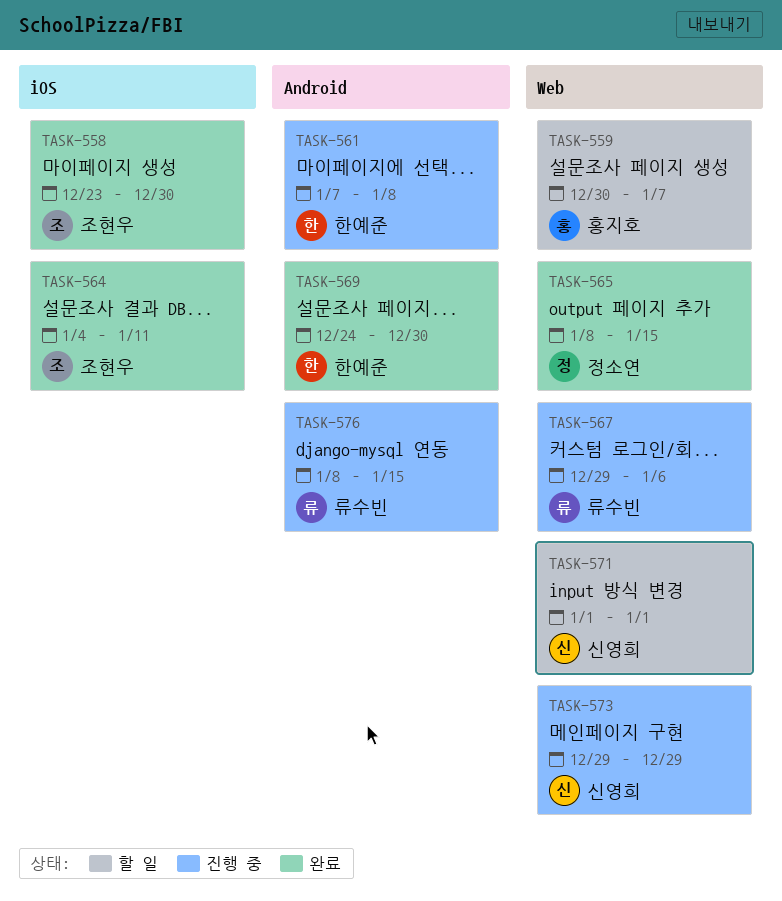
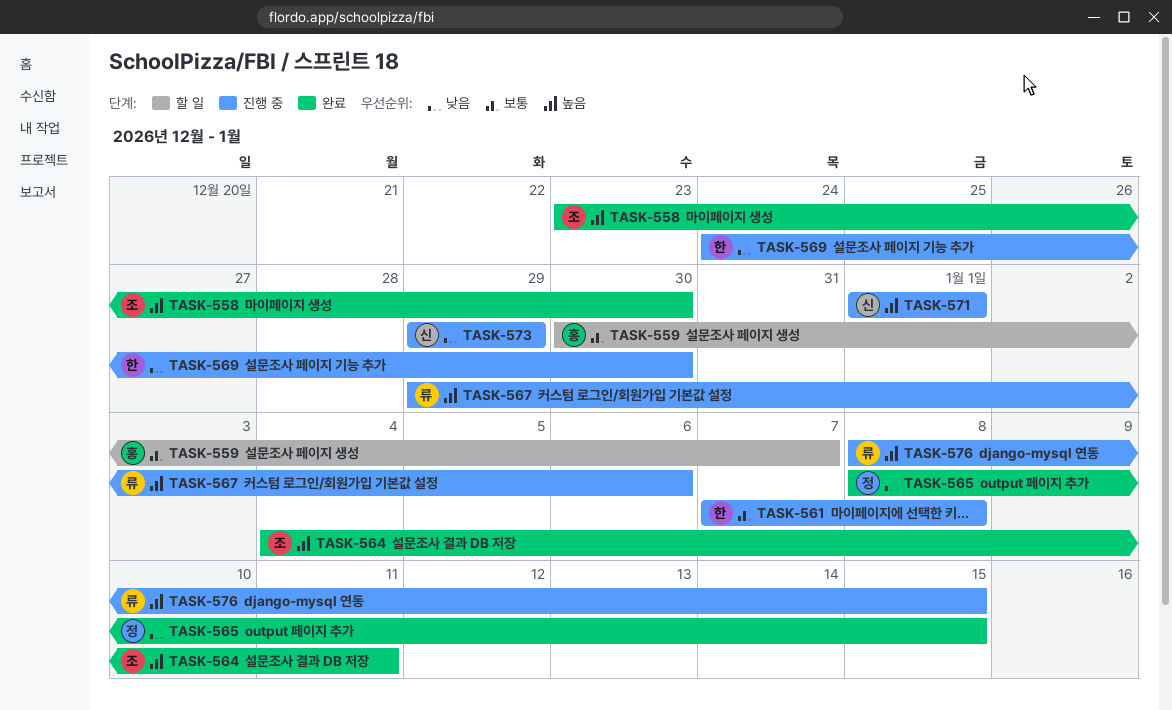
TASK-569, status: 완료 -> 진행 중
TASK-571, status: 할 일 -> 진행 중

